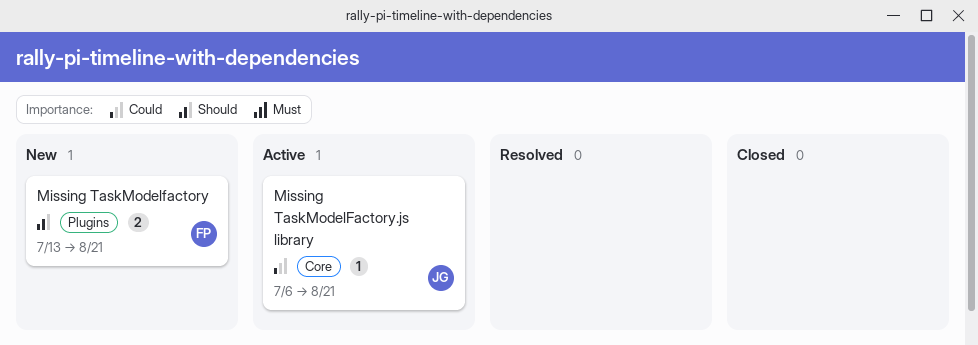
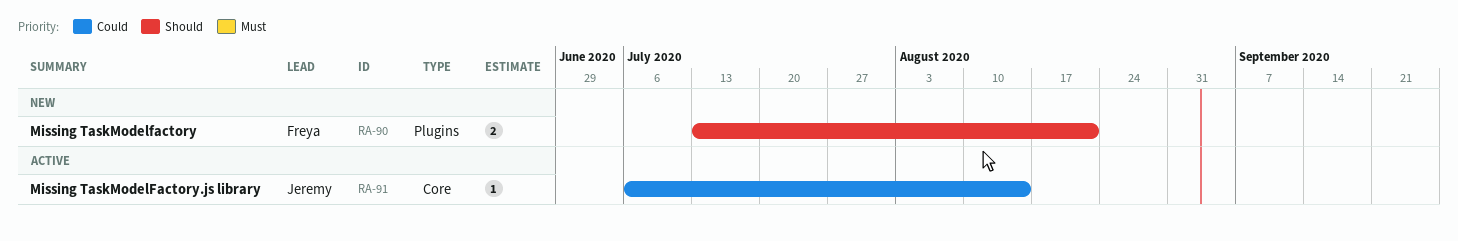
Missing TaskModelFactory.js library, due: Aug 21 -> Aug 14

